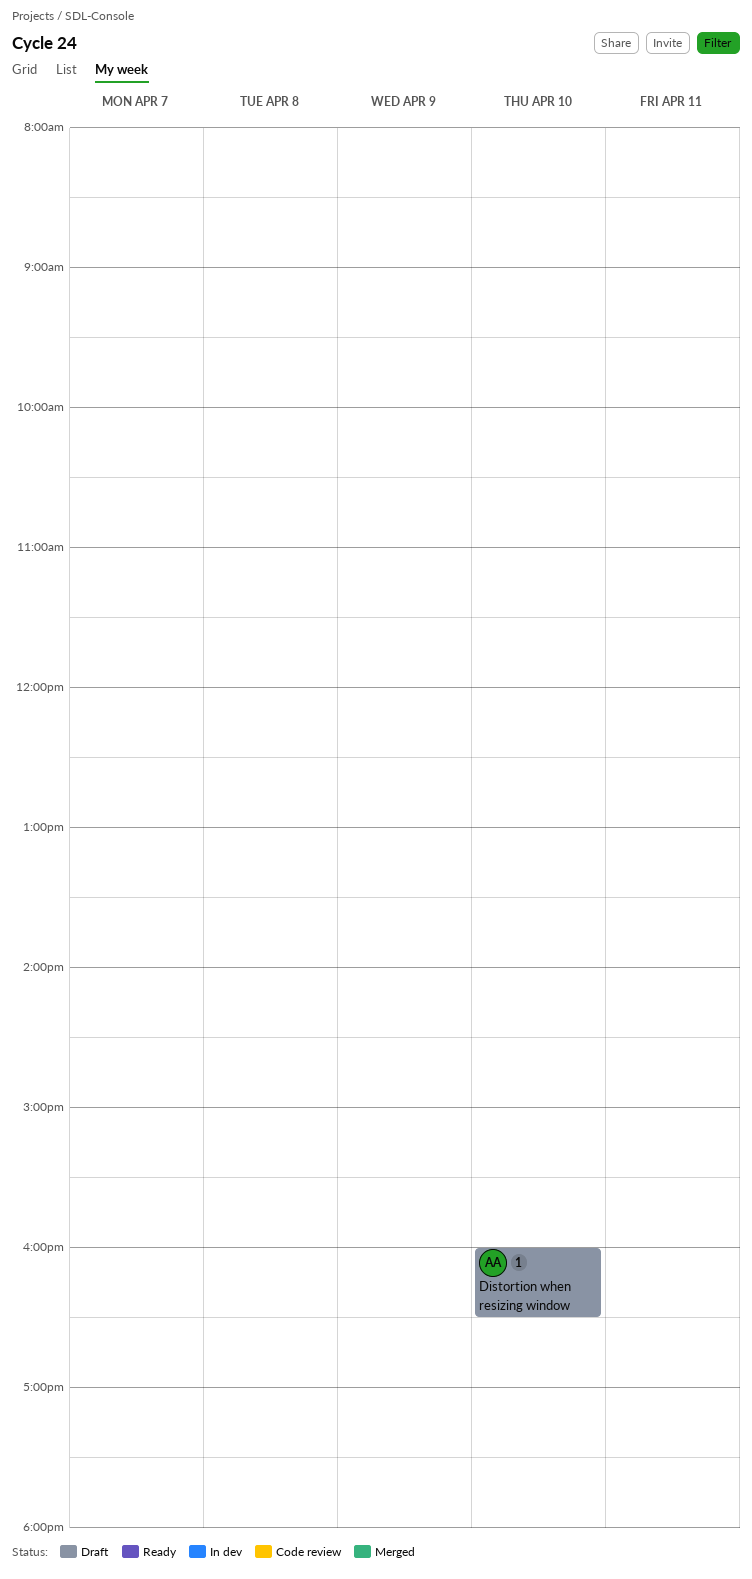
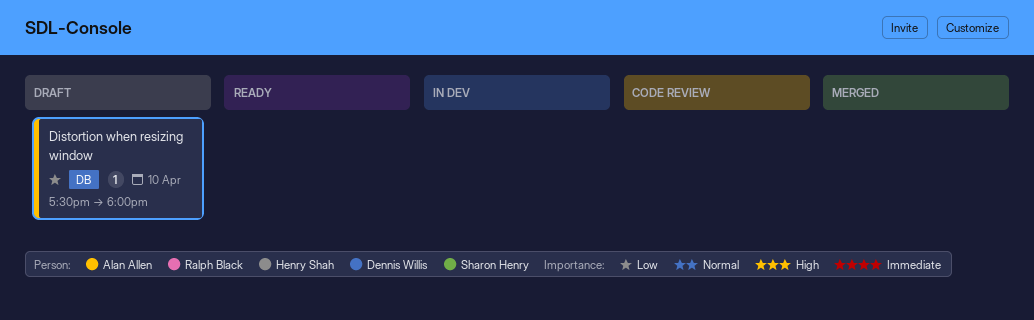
Distortion when resizing window, begins: 16:00 -> 17:30
Distortion when resizing window, ends: 16:30 -> 18:00

